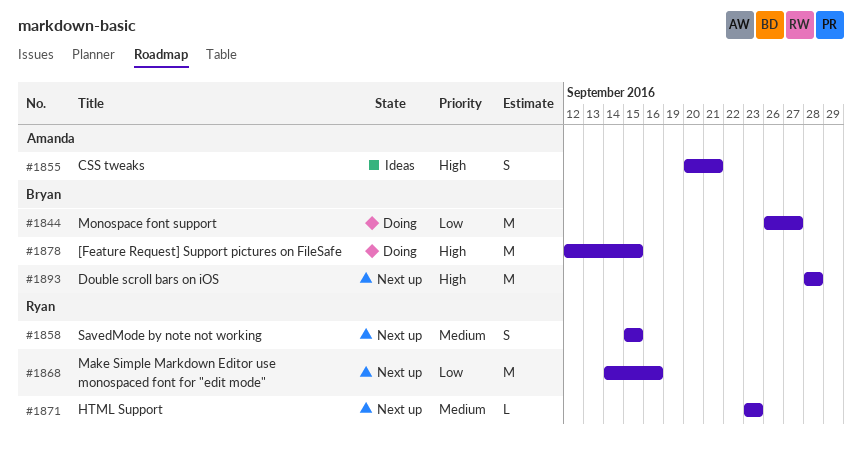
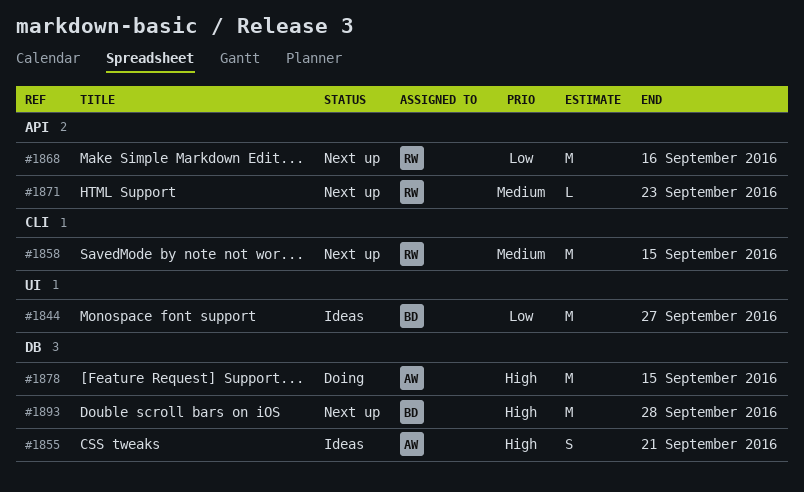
#1844, status: Doing -> Ideas
#1858, estimate: S -> M
#1878, owner: Bryan -> Amanda

